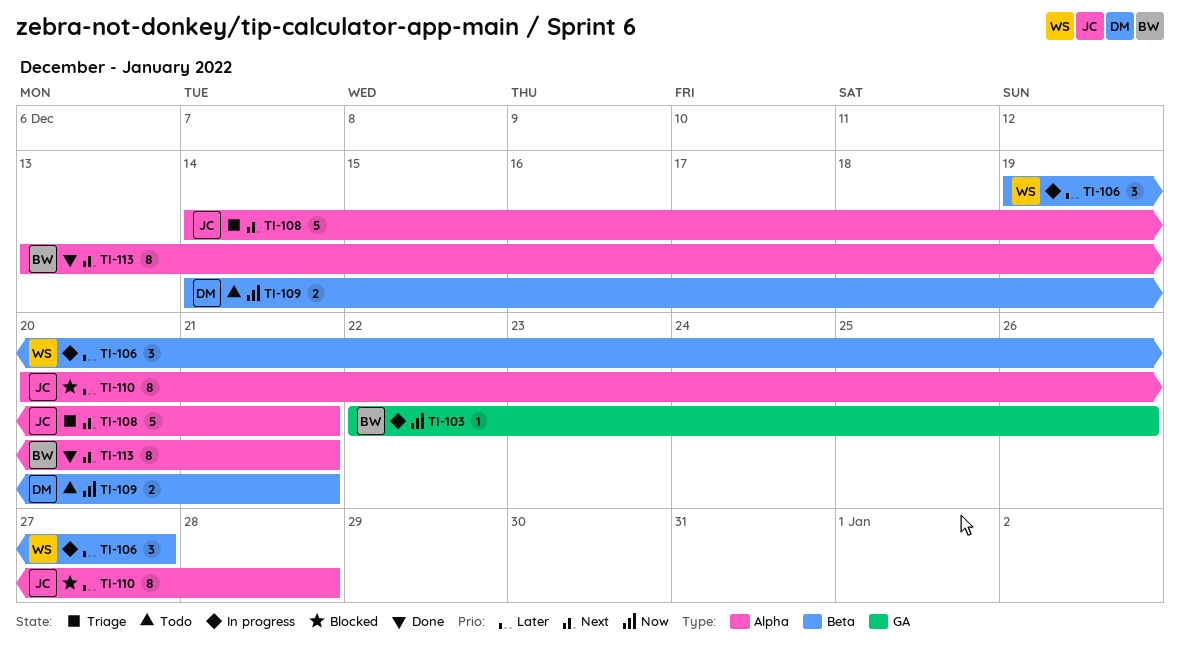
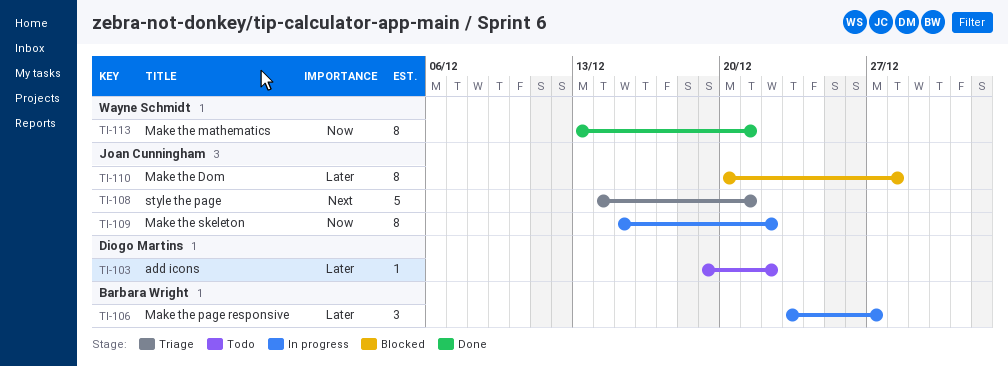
TI-103, status: In progress -> Todo
TI-103, owner: Barbara Wright -> Diogo Martins
TI-103, priority: Now -> Later
TI-103, start: Dec 22 -> Dec 19
TI-103, due: Dec 26 -> Dec 22
TI-106, owner: Wayne Schmidt -> Barbara Wright
TI-106, start: Dec 19 -> Dec 23
TI-109, status: Todo -> In progress
TI-109, owner: Diogo Martins -> Joan Cunningham
TI-109, estimate: 2 -> 8
TI-109, start: Dec 14 -> Dec 15
TI-109, due: Dec 21 -> Dec 22
TI-113, owner: Barbara Wright -> Wayne Schmidt
TI-113, priority: Next -> Now

